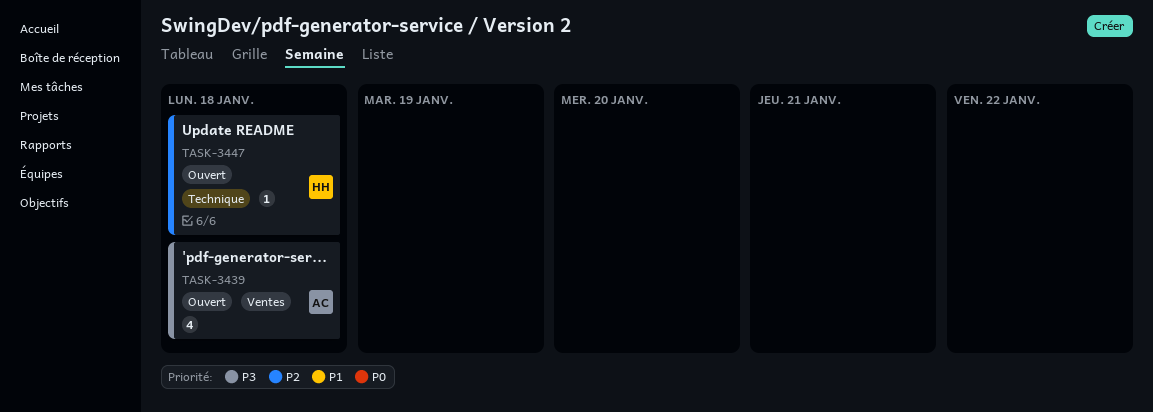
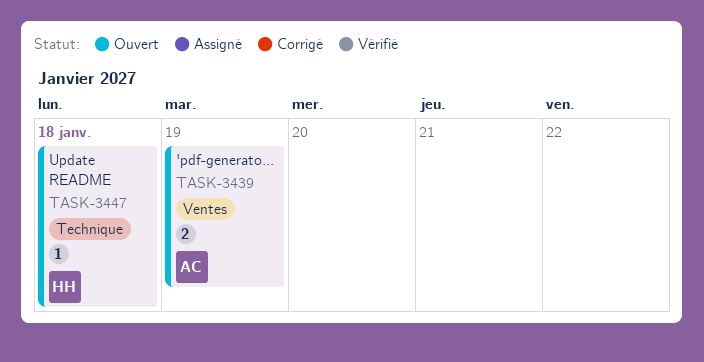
TASK-3439, estimate: 4 -> 2
TASK-3439, due: Jan 18 -> Jan 19

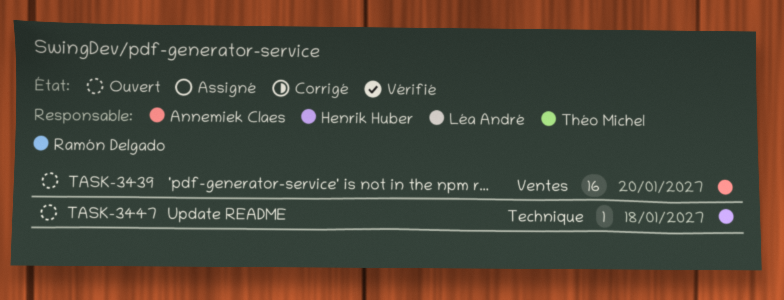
TASK-3439, estimate: 2 -> 16
TASK-3439, due: Jan 19 -> Jan 20

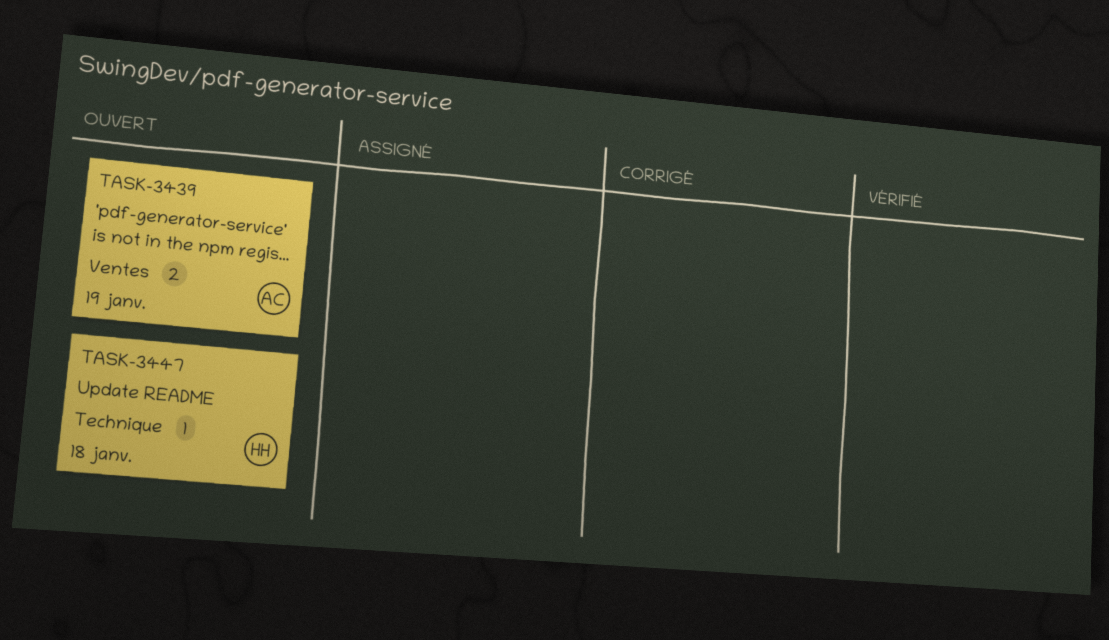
TASK-3439, estimate: 16 -> 2
TASK-3439, due: Jan 20 -> Jan 19

